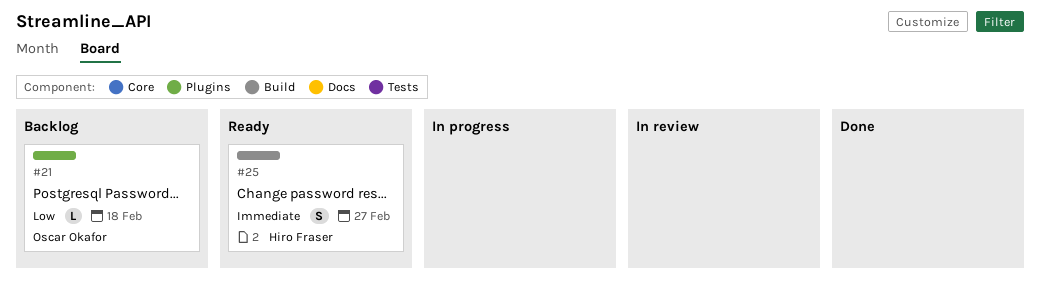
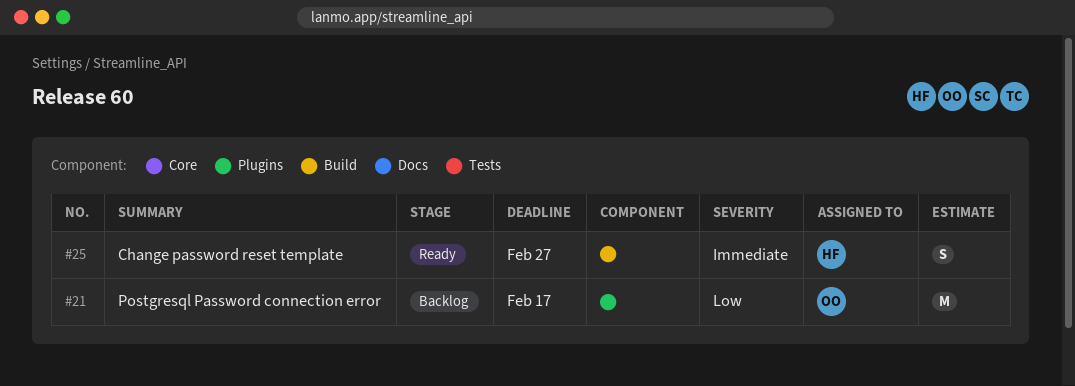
#21, estimate: L -> M
#21, due: Feb 18 -> Feb 17

